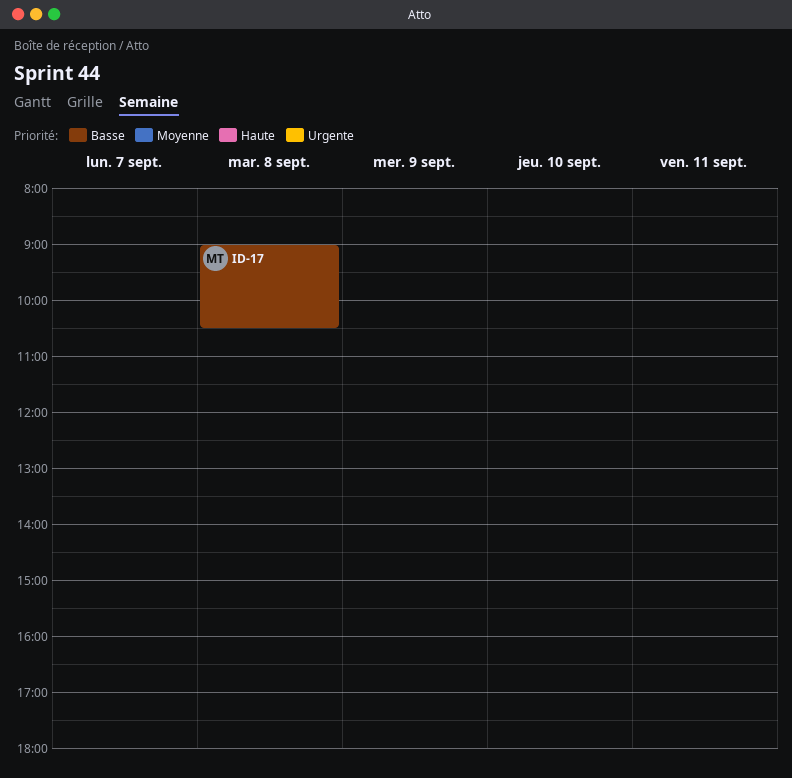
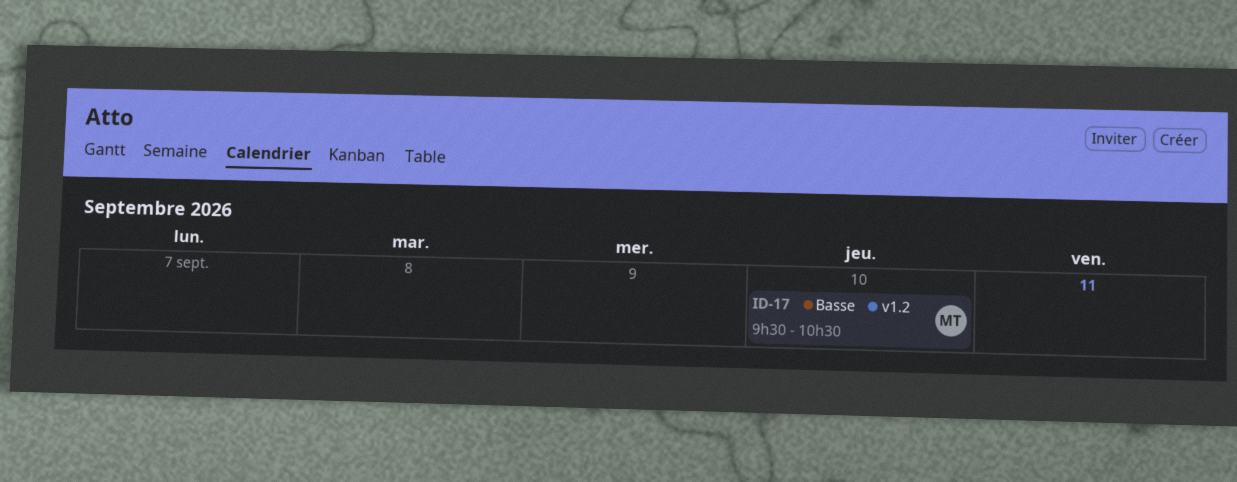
ID-17, day: Sep 8 -> Sep 10
ID-17, begins: 09:00 -> 09:30

